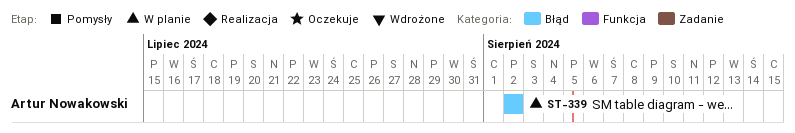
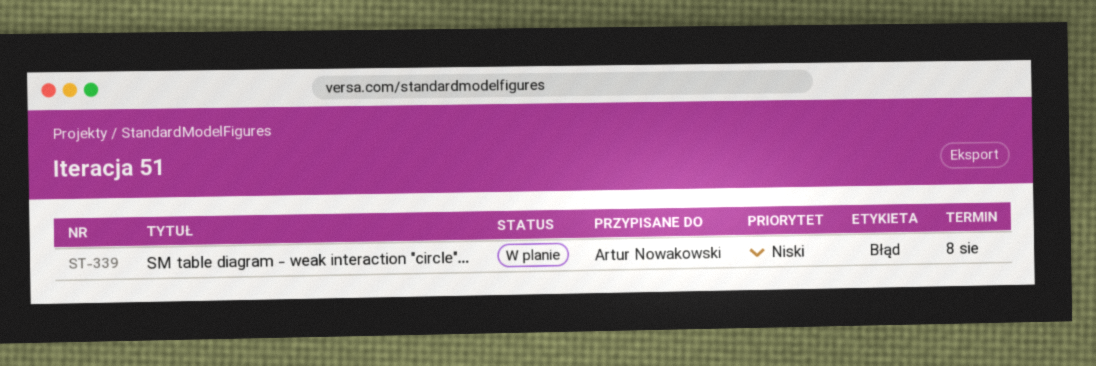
ST-339, due: Aug 2 -> Aug 8

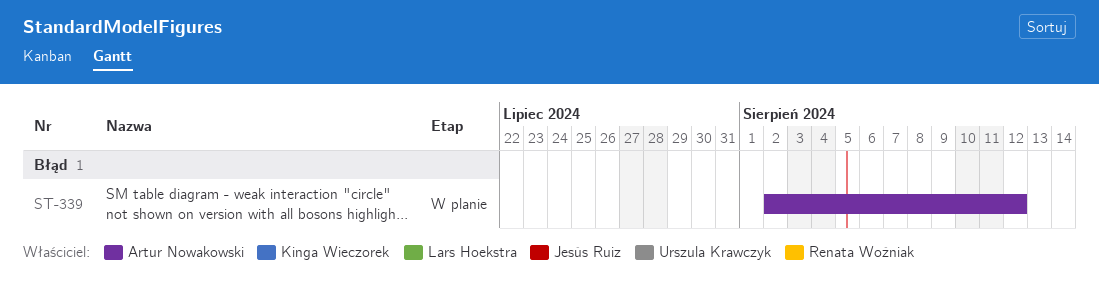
ST-339, due: Aug 8 -> Aug 12

